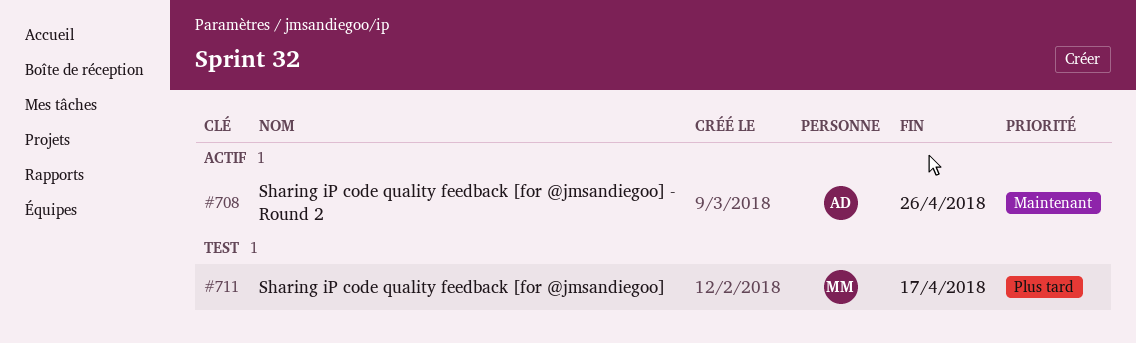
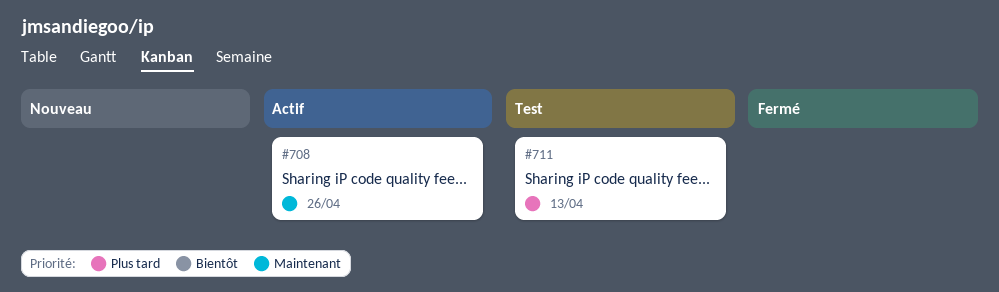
#711, due: Apr 17 -> Apr 13

